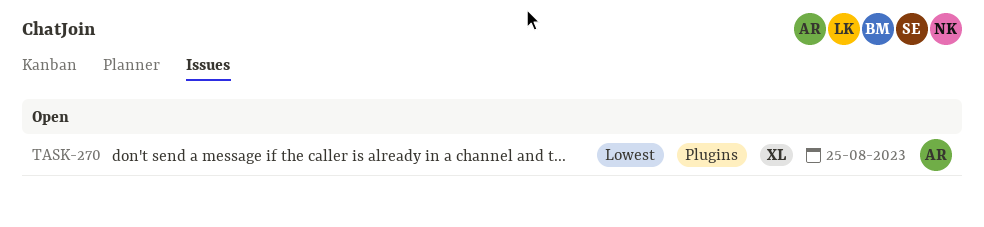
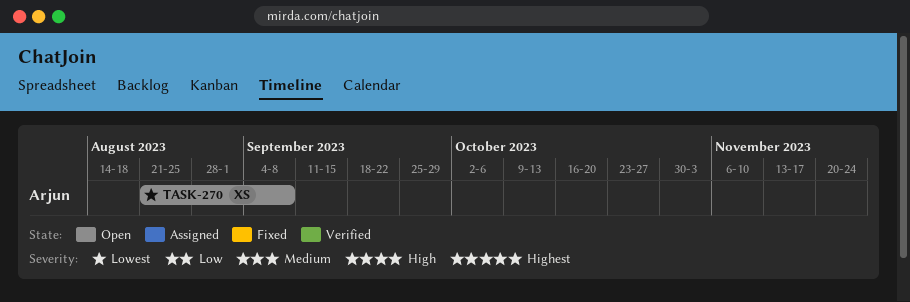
TASK-270, estimate: XL -> XS
TASK-270, due: Aug 25 -> Sep 8

